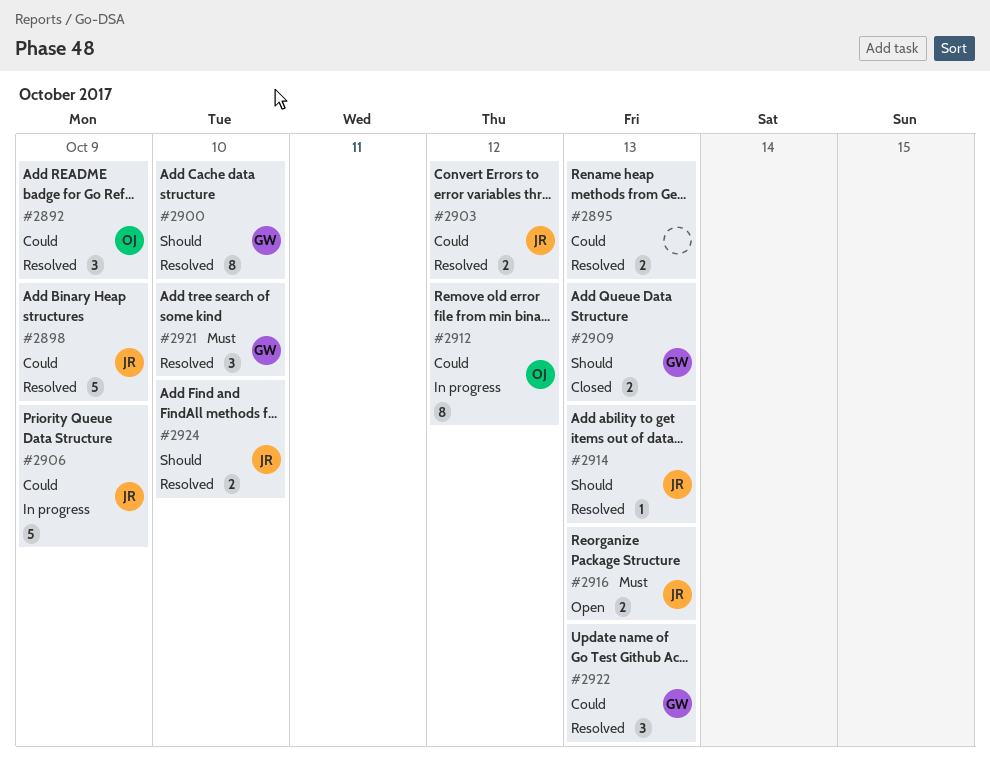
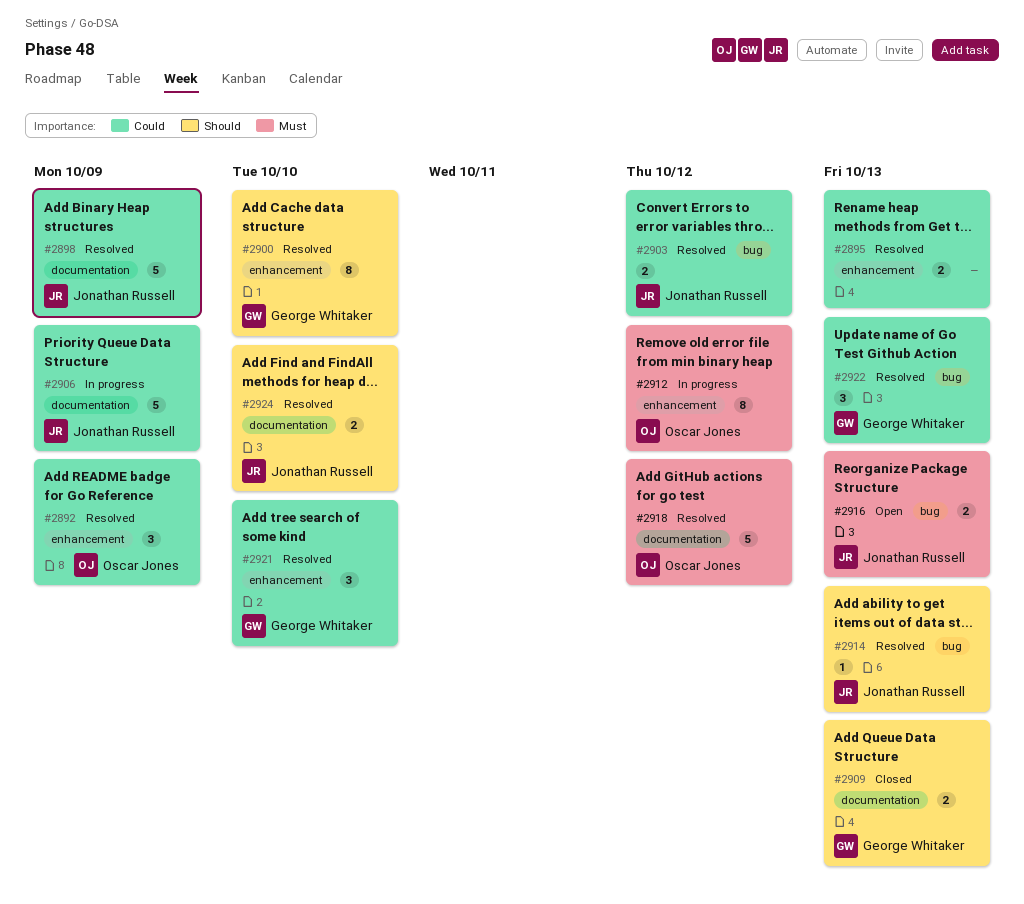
#2912, priority: Could -> Must
#2918: none -> present
#2921, priority: Must -> Could

